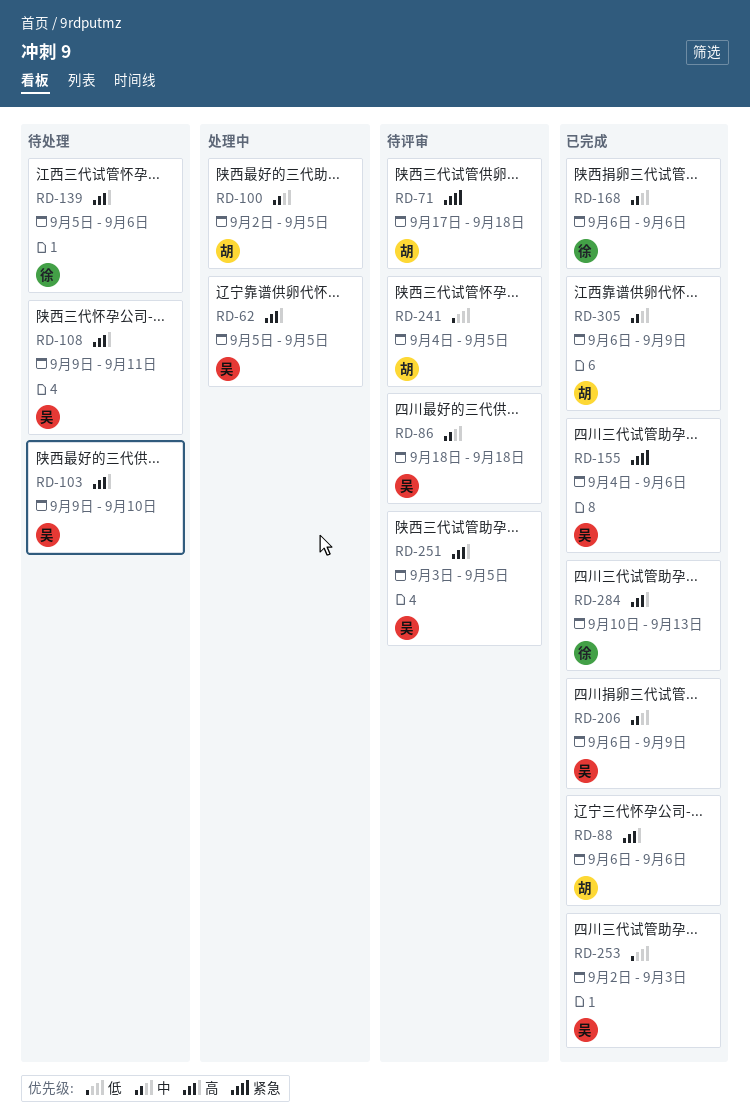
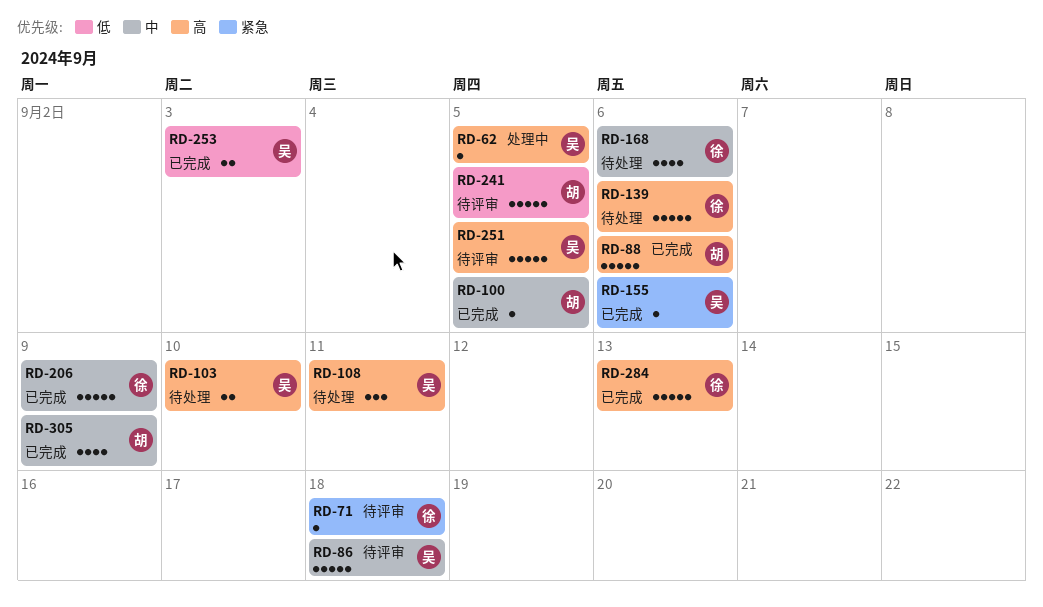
RD-71, owner: 胡 -> 徐
RD-100, status: 处理中 -> 已完成
RD-168, status: 已完成 -> 待处理
RD-206, owner: 吴 -> 徐

